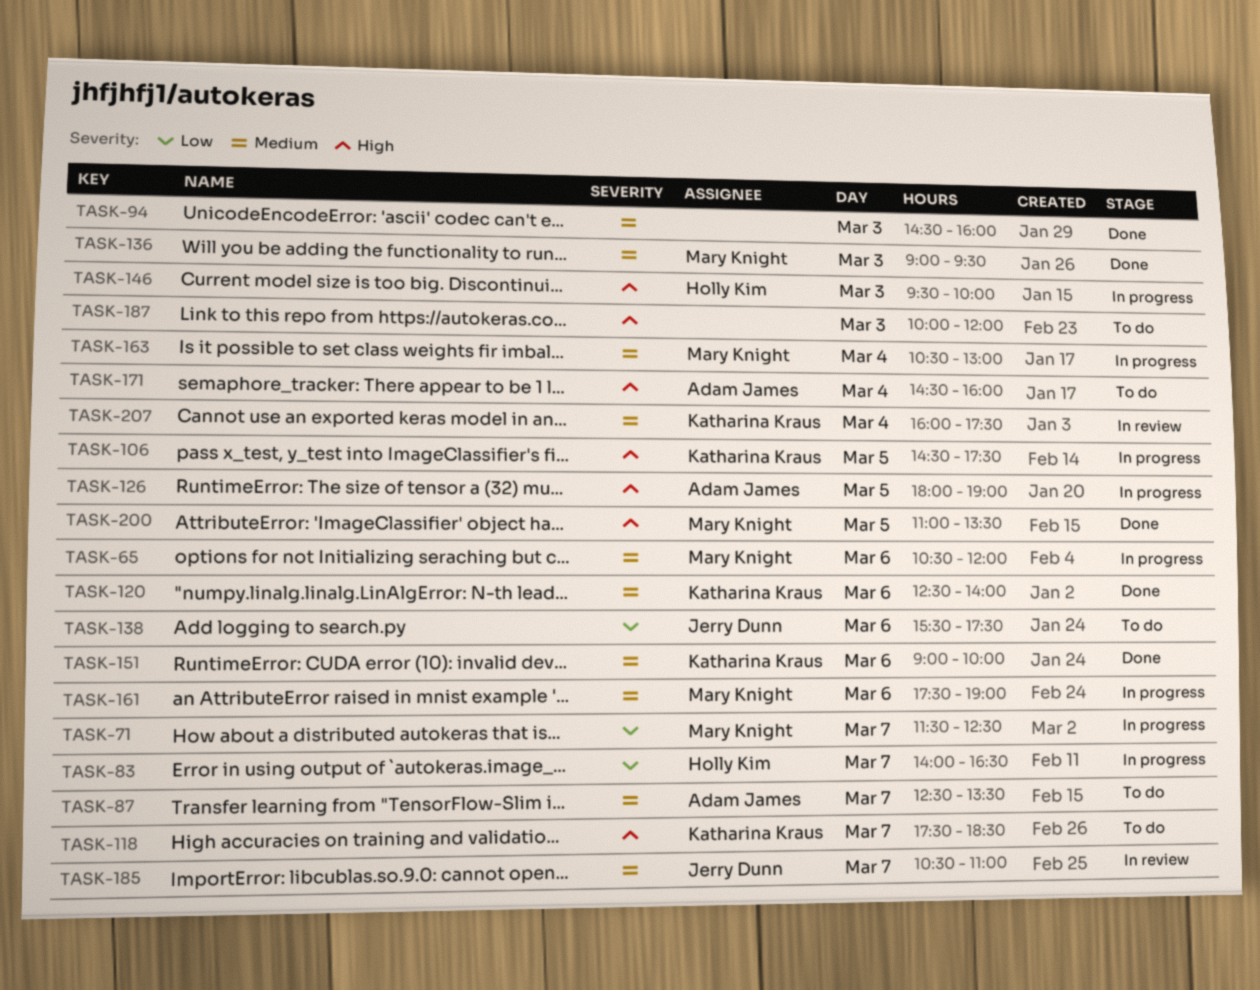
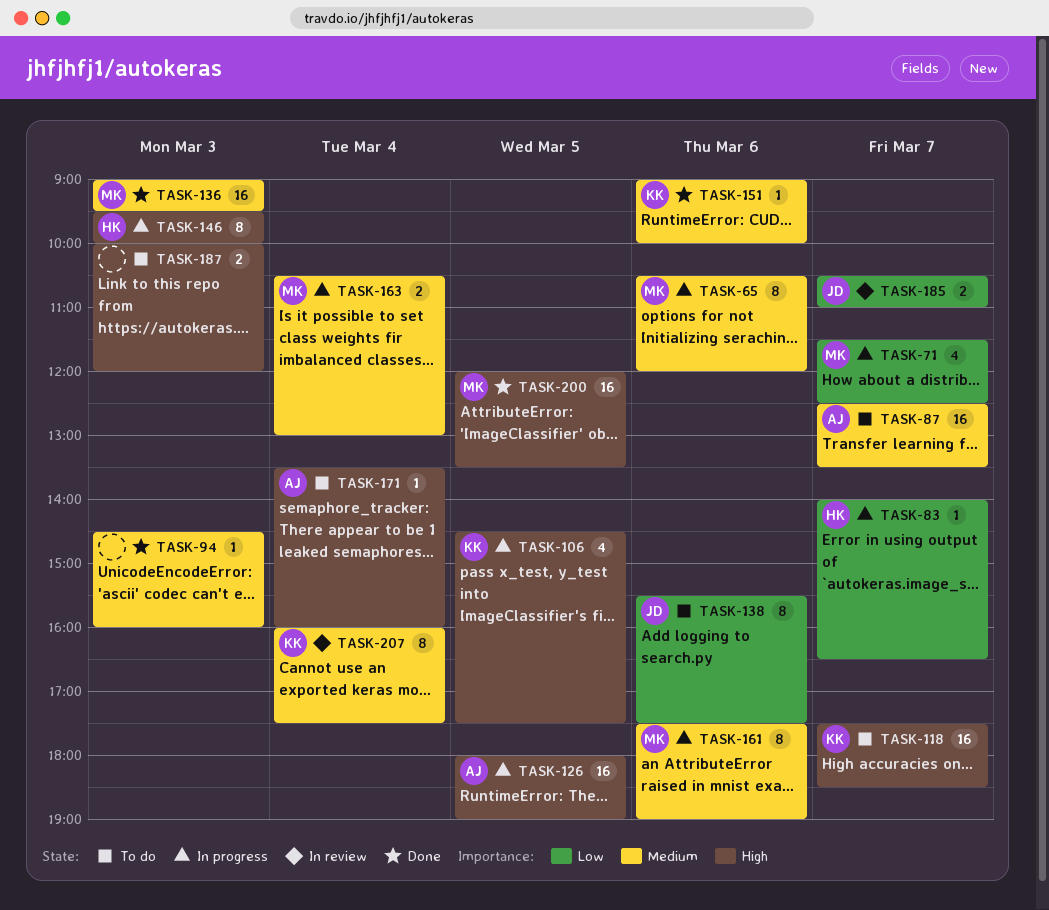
TASK-120: present -> none
TASK-171, begins: 14:30 -> 13:30
TASK-185, priority: Medium -> Low
TASK-200, begins: 11:00 -> 12:00

